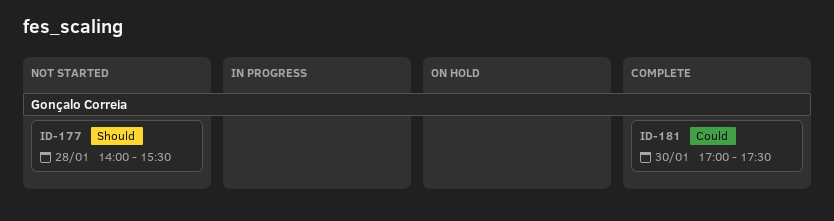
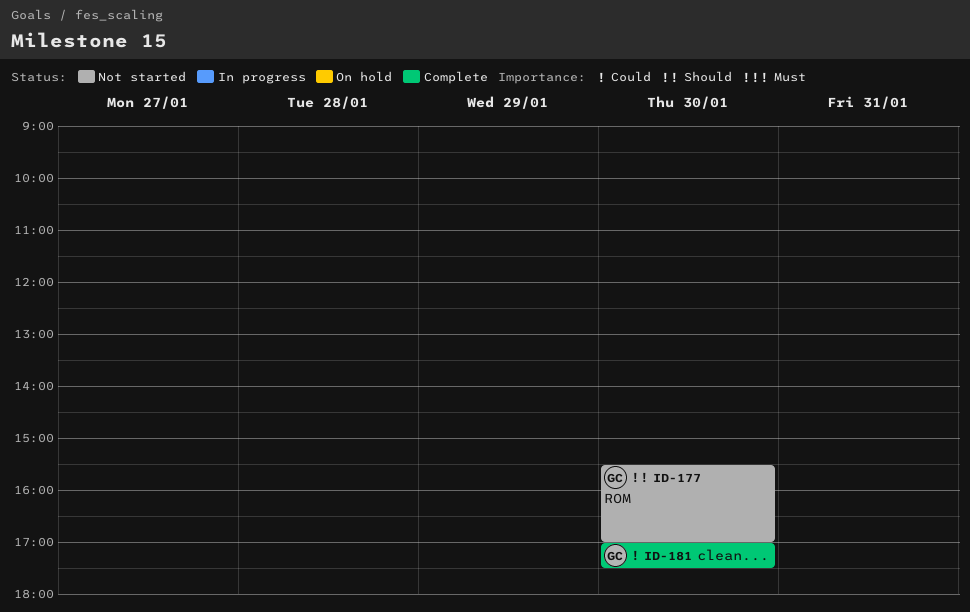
ID-177, day: Jan 28 -> Jan 30
ID-177, begins: 14:00 -> 15:30
ID-177, ends: 15:30 -> 17:00

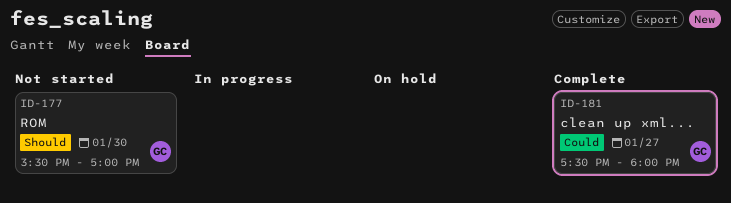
ID-181, day: Jan 30 -> Jan 27
ID-181, begins: 17:00 -> 17:30
ID-181, ends: 17:30 -> 18:00

